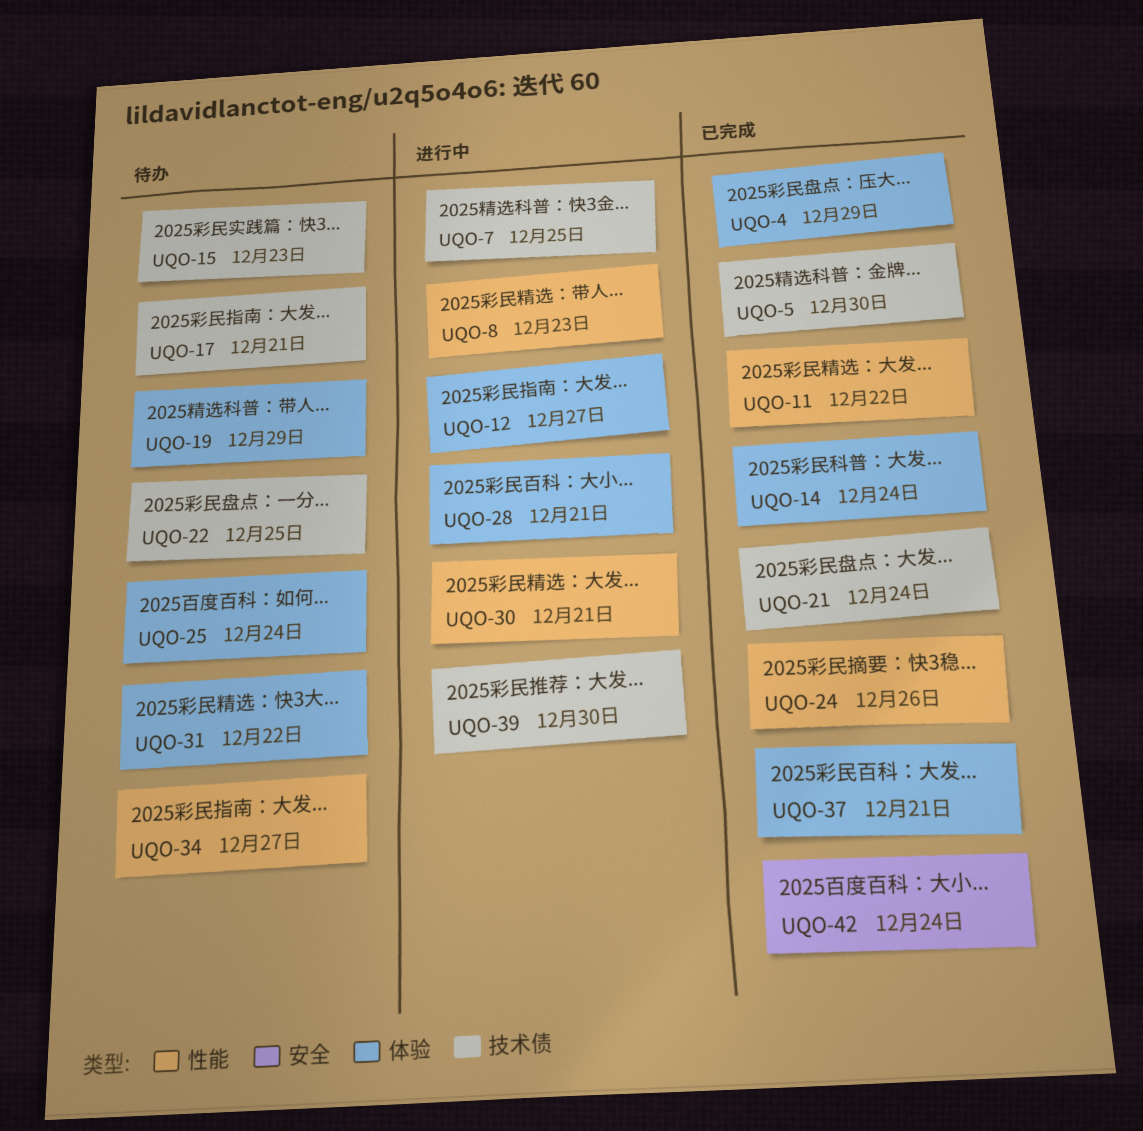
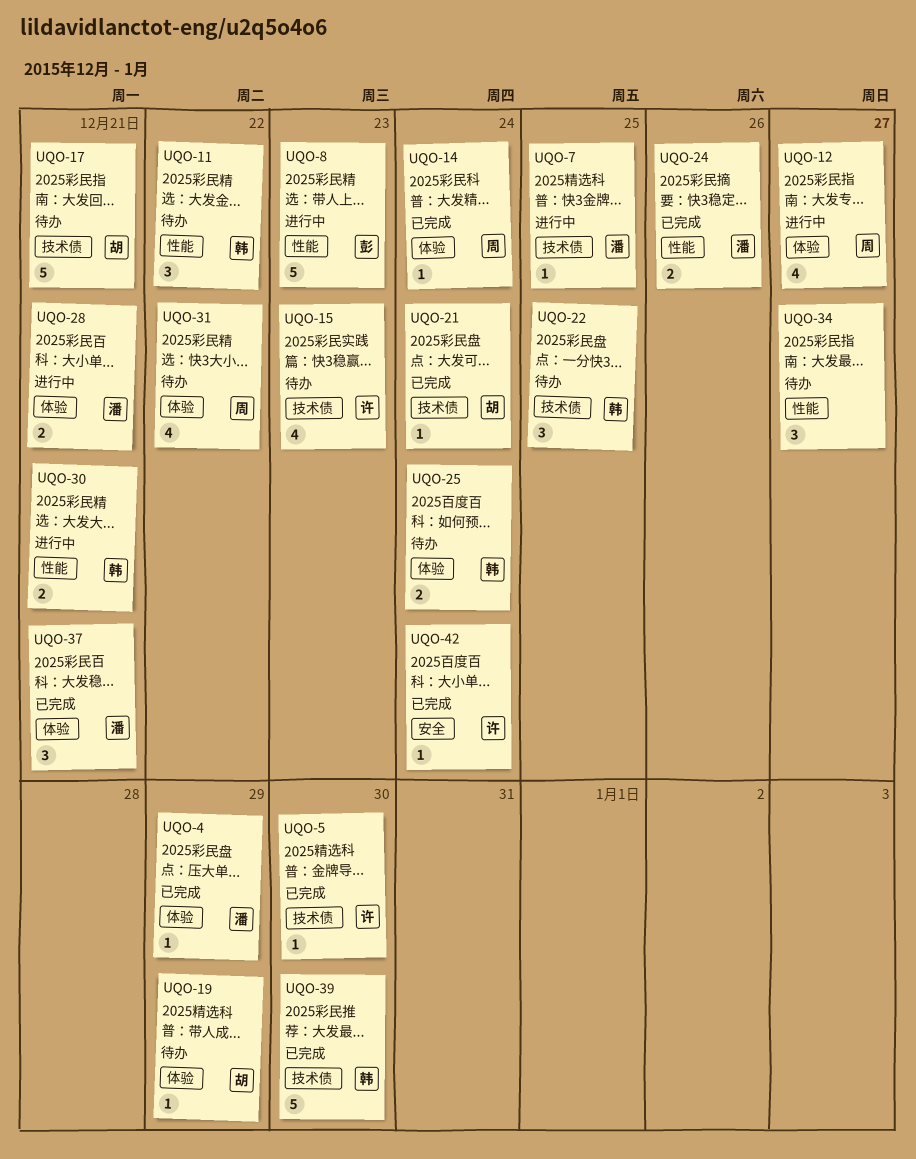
UQO-11, status: 已完成 -> 待办
UQO-39, status: 进行中 -> 已完成

